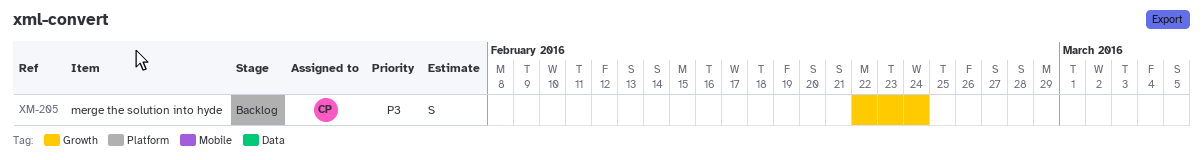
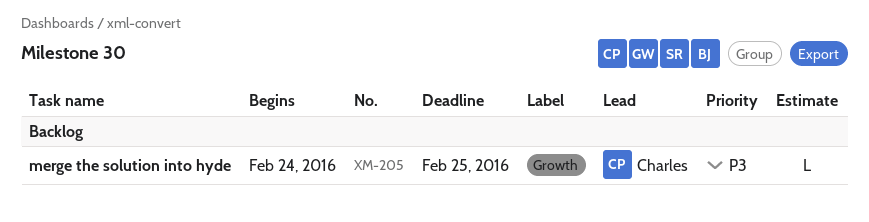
XM-205, estimate: S -> L
XM-205, start: Feb 22 -> Feb 24
XM-205, due: Feb 24 -> Feb 25

